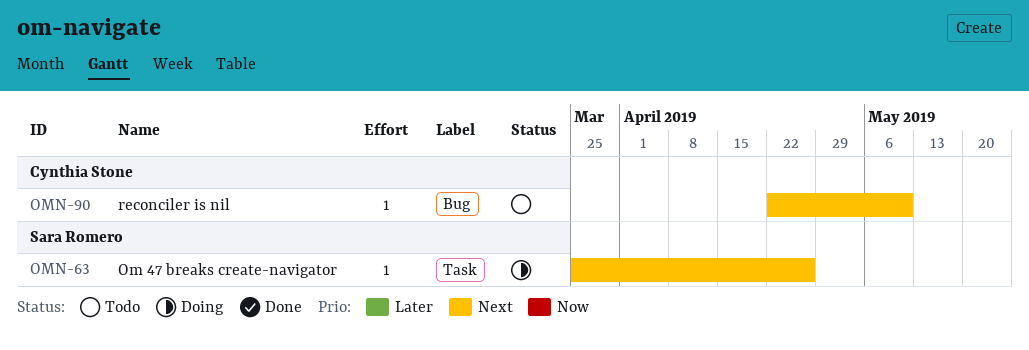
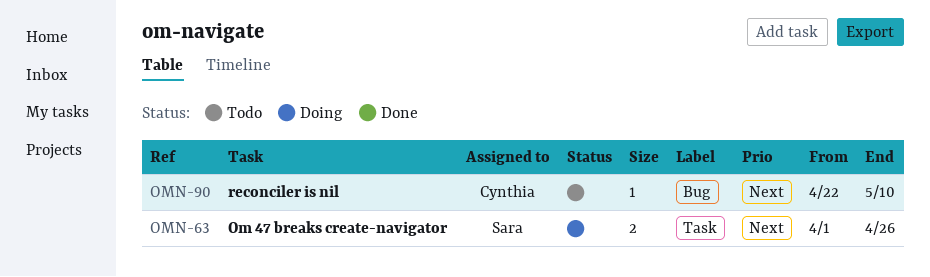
OMN-63, estimate: 1 -> 2
OMN-63, start: Mar 25 -> Apr 1

